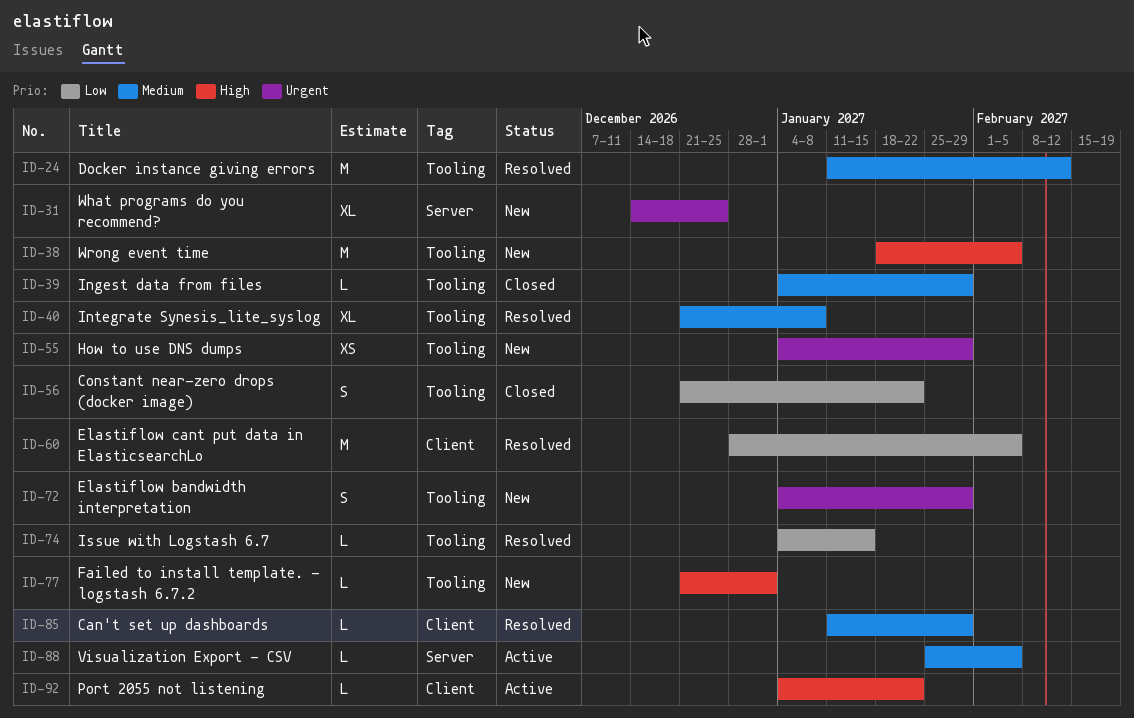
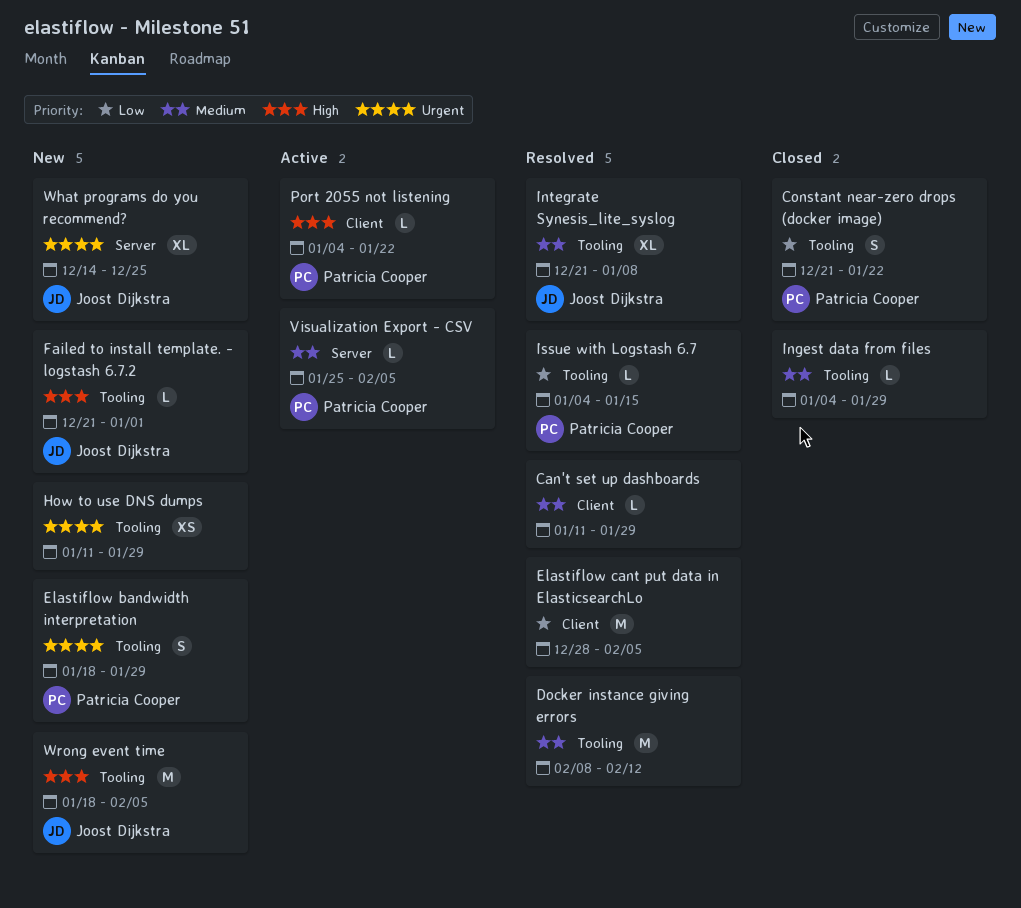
Docker instance giving errors, start: Jan 11 -> Feb 8
Elastiflow bandwidth interpretation, start: Jan 4 -> Jan 18
How to use DNS dumps, start: Jan 4 -> Jan 11

